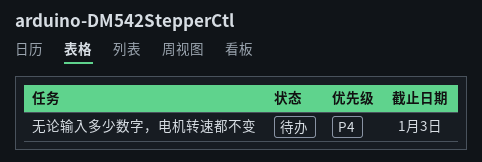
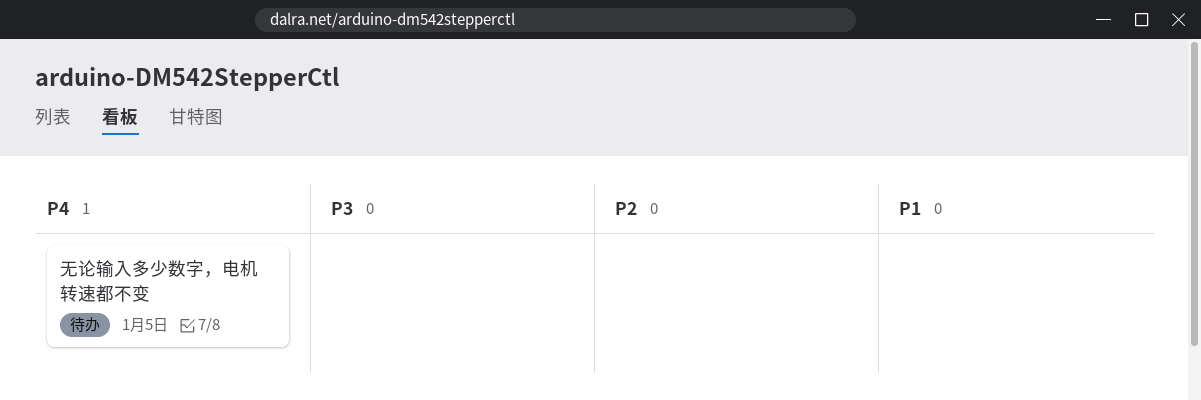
无论输入多少数字，电机转速都不变, due: Jan 3 -> Jan 5

